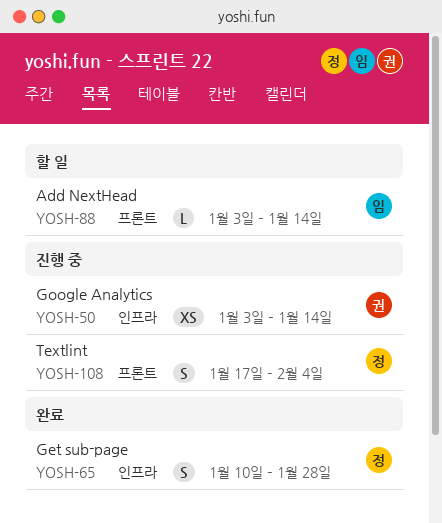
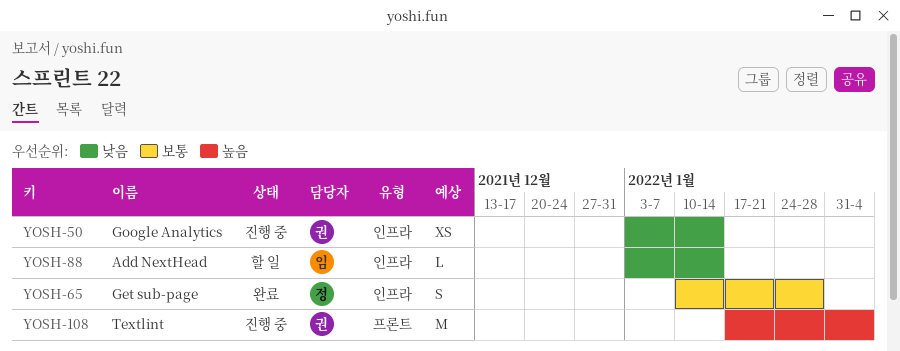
YOSH-88, label: 프론트 -> 인프라
YOSH-108, owner: 정 -> 권
YOSH-108, estimate: S -> M

